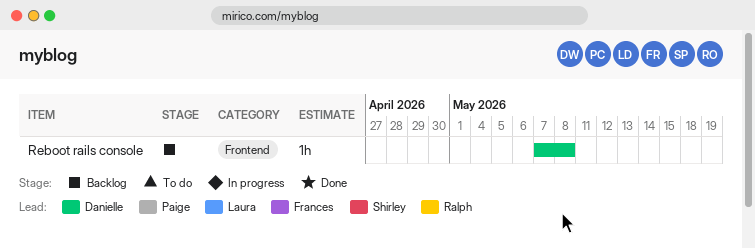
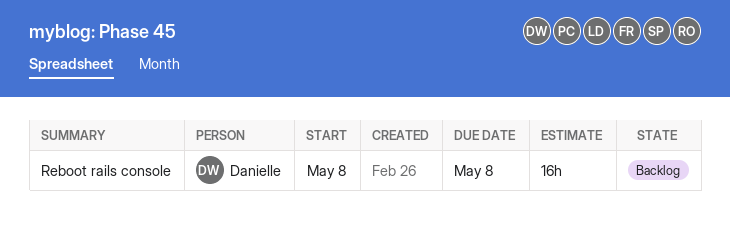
Reboot rails console, estimate: 1h -> 16h
Reboot rails console, start: May 7 -> May 8

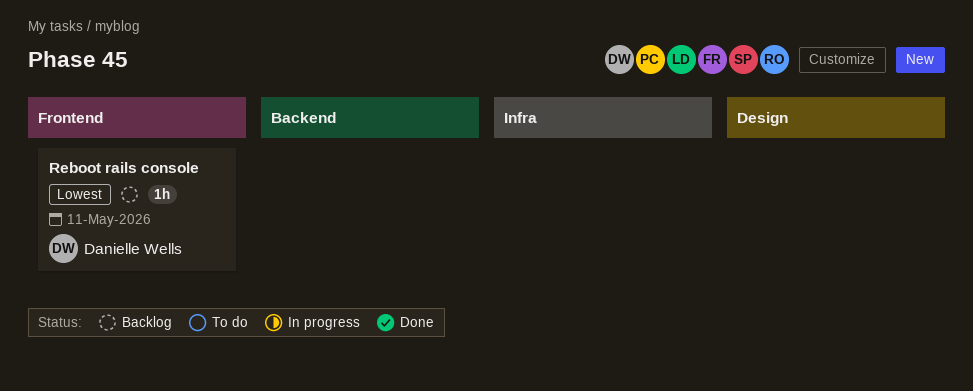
Reboot rails console, estimate: 16h -> 1h
Reboot rails console, due: May 8 -> May 11

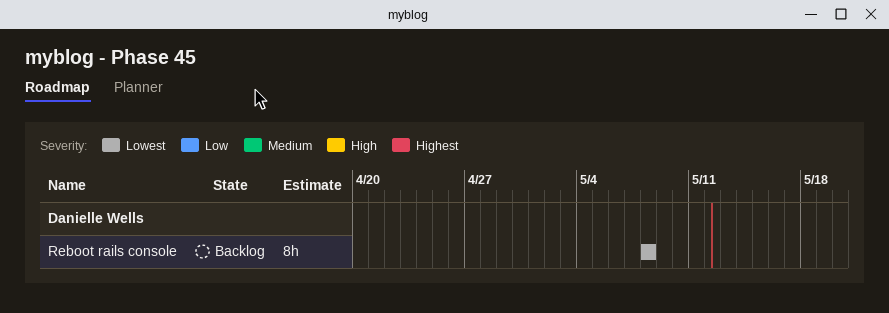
Reboot rails console, estimate: 1h -> 8h
Reboot rails console, due: May 11 -> May 8

